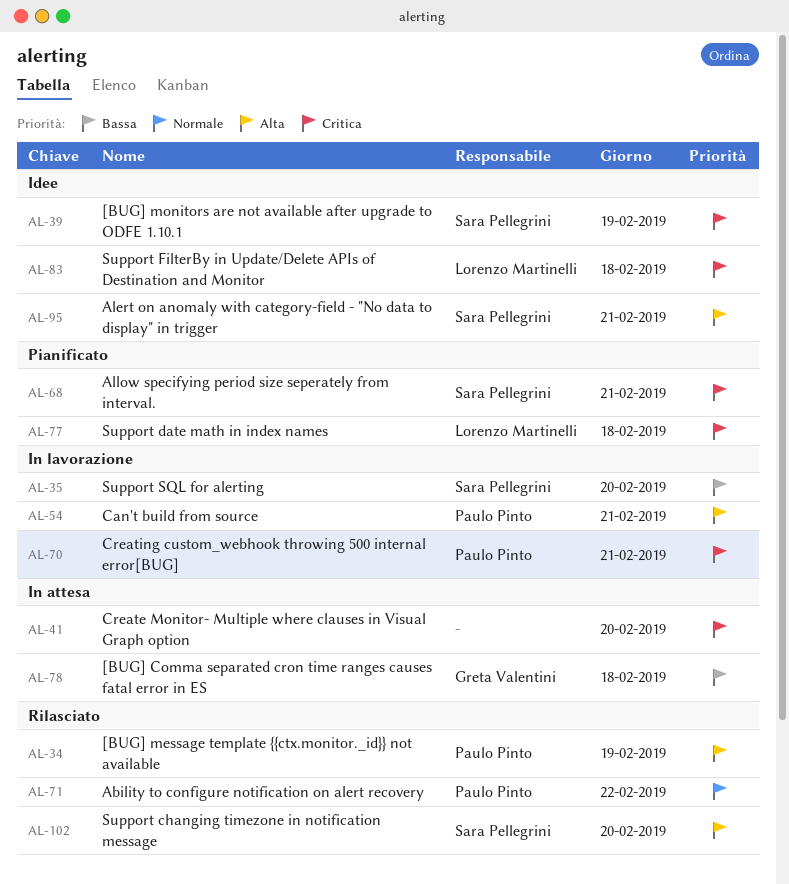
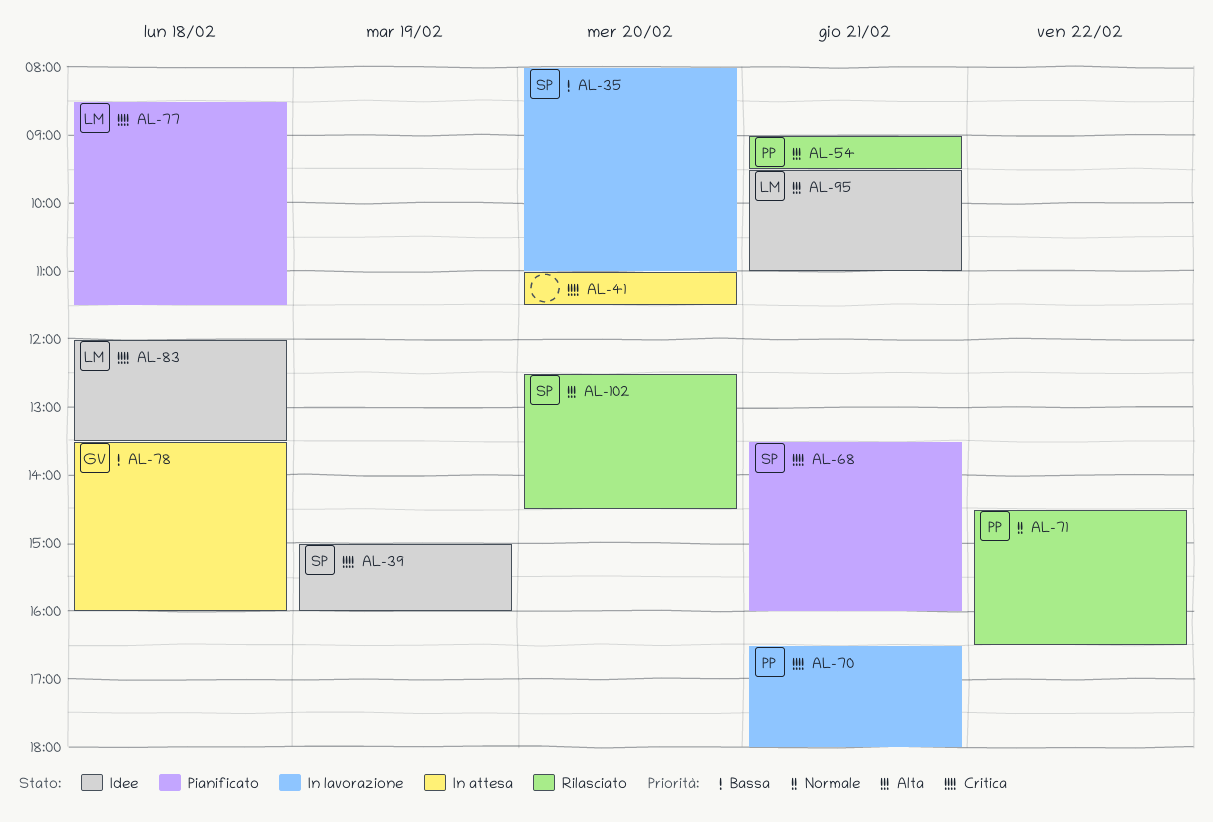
AL-34: present -> none
AL-54, status: In lavorazione -> Rilasciato
AL-95, owner: Sara Pellegrini -> Lorenzo Martinelli

